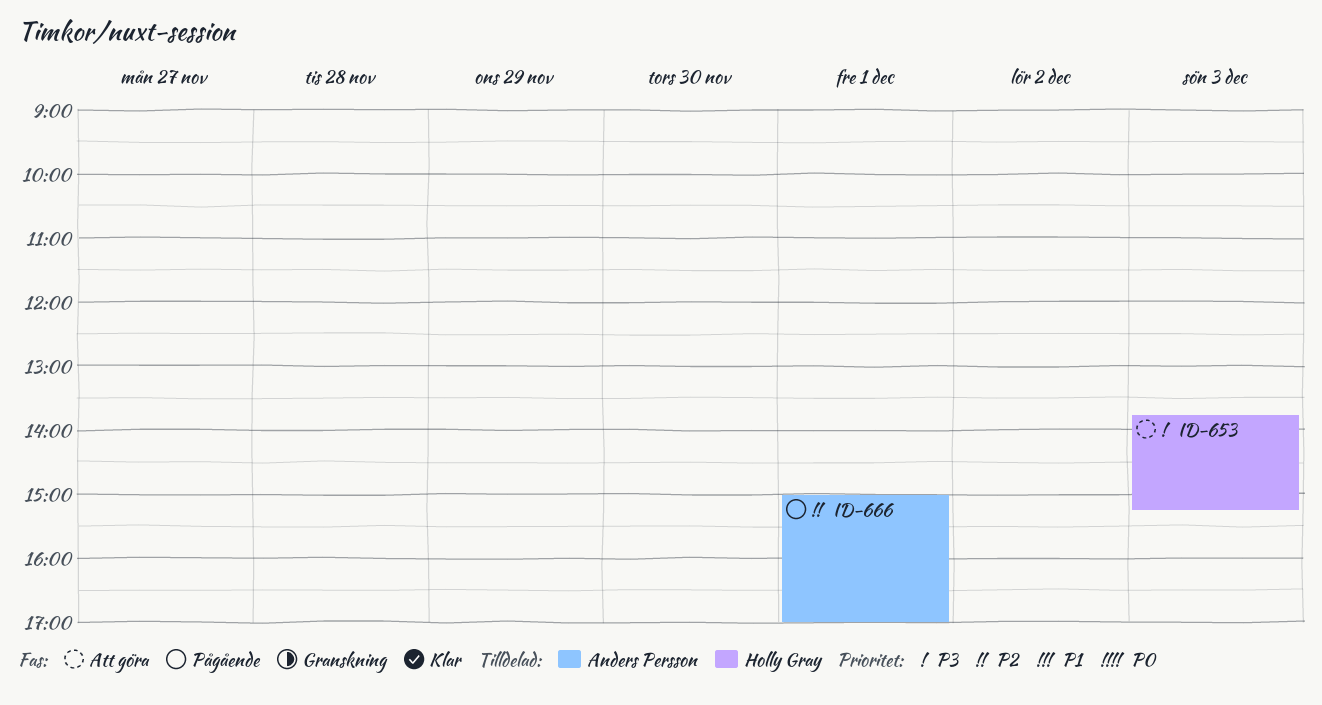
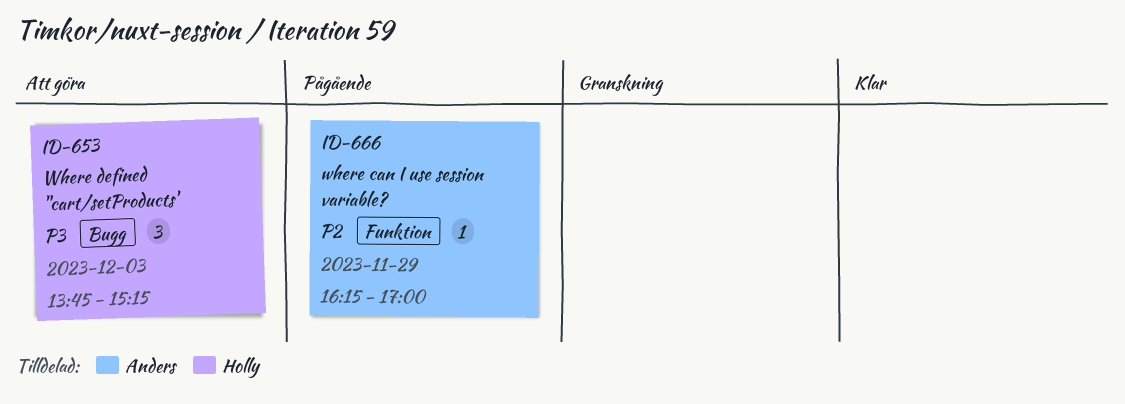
ID-666, day: Dec 1 -> Nov 29
ID-666, begins: 15:00 -> 16:15

